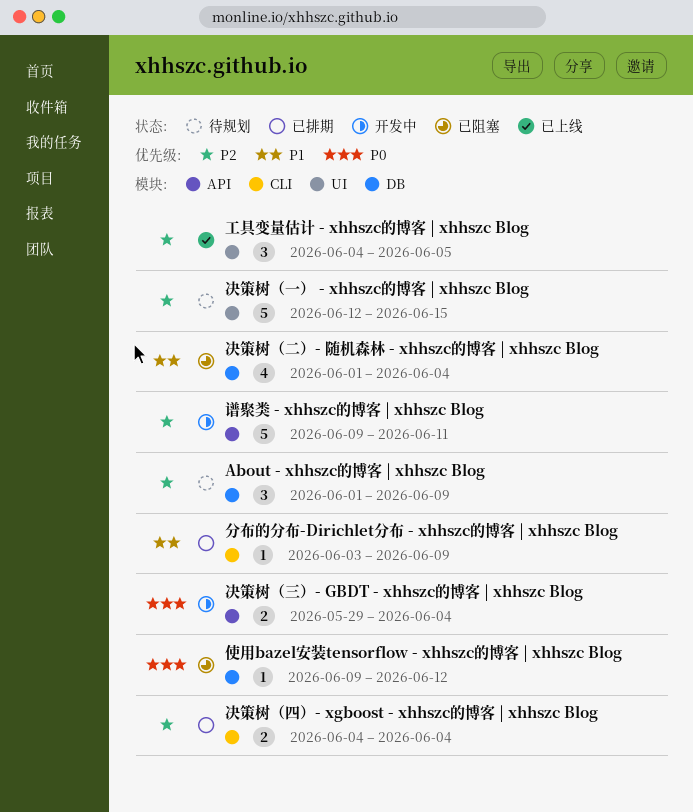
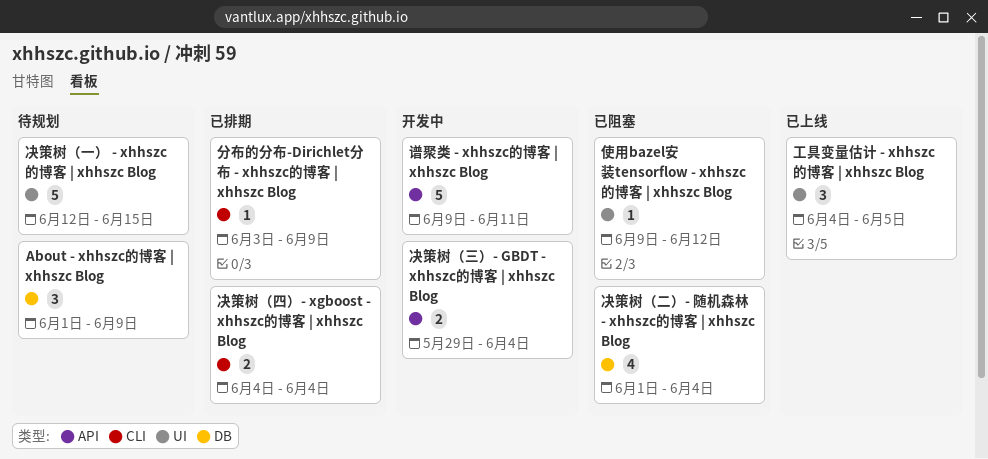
使用bazel安装tensorflow - xhhszc的博客 | xhhszc Blog, label: DB -> UI

